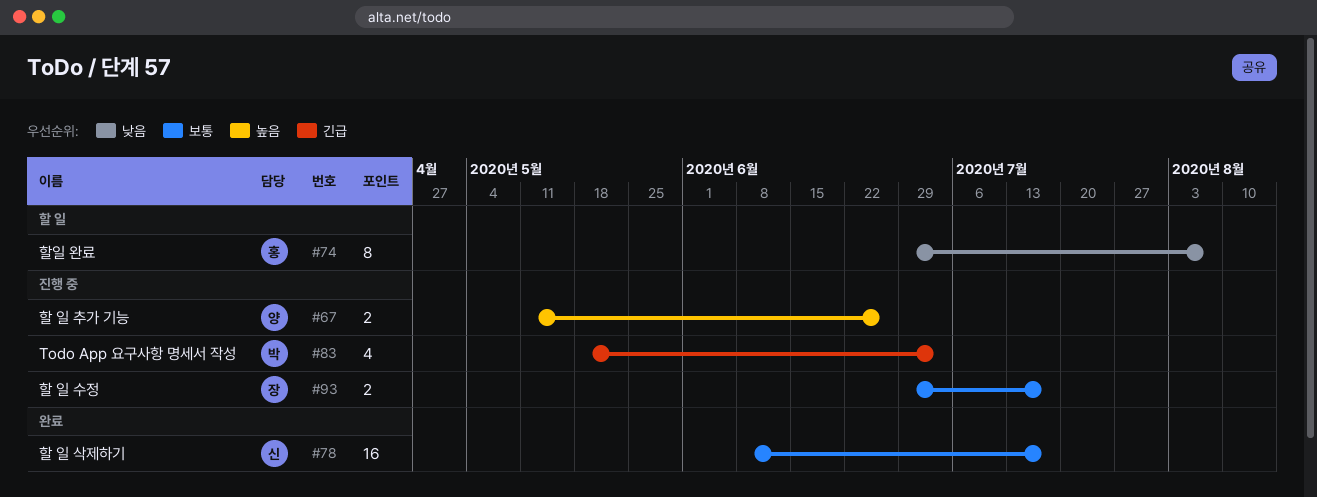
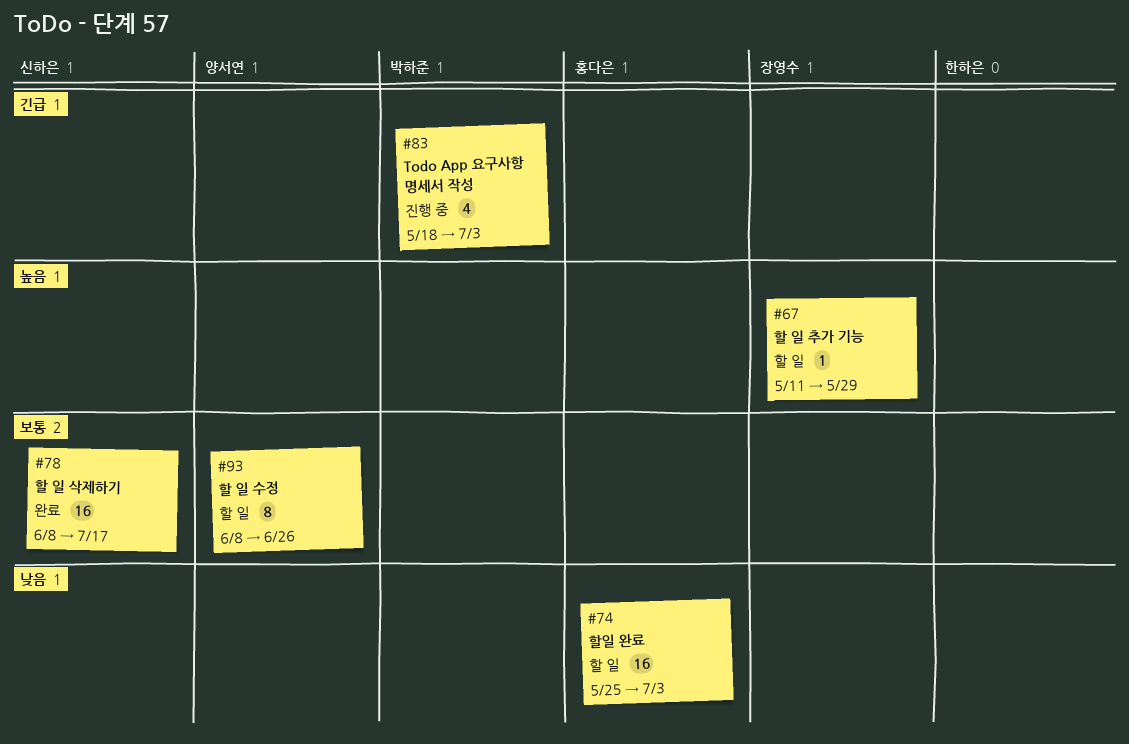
#67, status: 진행 중 -> 할 일
#67, owner: 양서연 -> 장영수
#67, estimate: 2 -> 1
#67, due: Jun 26 -> May 29
#74, estimate: 8 -> 16
#74, start: Jun 29 -> May 25
#74, due: Aug 7 -> Jul 3
#93, status: 진행 중 -> 할 일
#93, owner: 장영수 -> 양서연
#93, estimate: 2 -> 8
#93, start: Jun 29 -> Jun 8
#93, due: Jul 17 -> Jun 26

